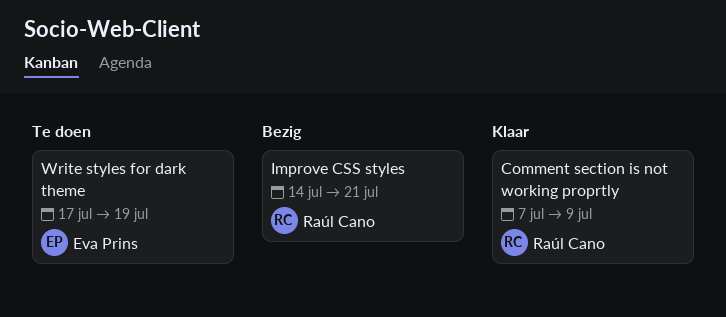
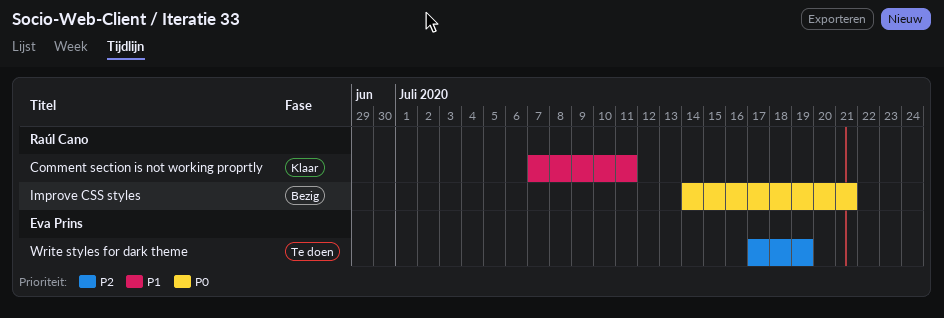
Comment section is not working proprtly, due: Jul 9 -> Jul 11

